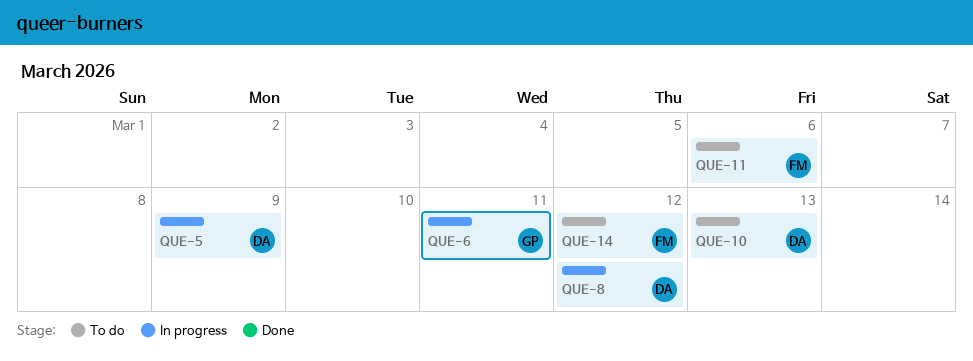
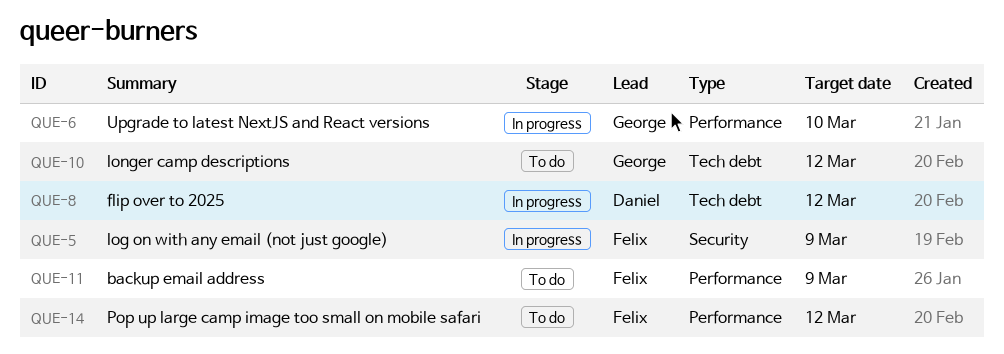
QUE-5, owner: Daniel -> Felix
QUE-6, due: Mar 11 -> Mar 10
QUE-10, owner: Daniel -> George
QUE-10, due: Mar 13 -> Mar 12
QUE-11, due: Mar 6 -> Mar 9

